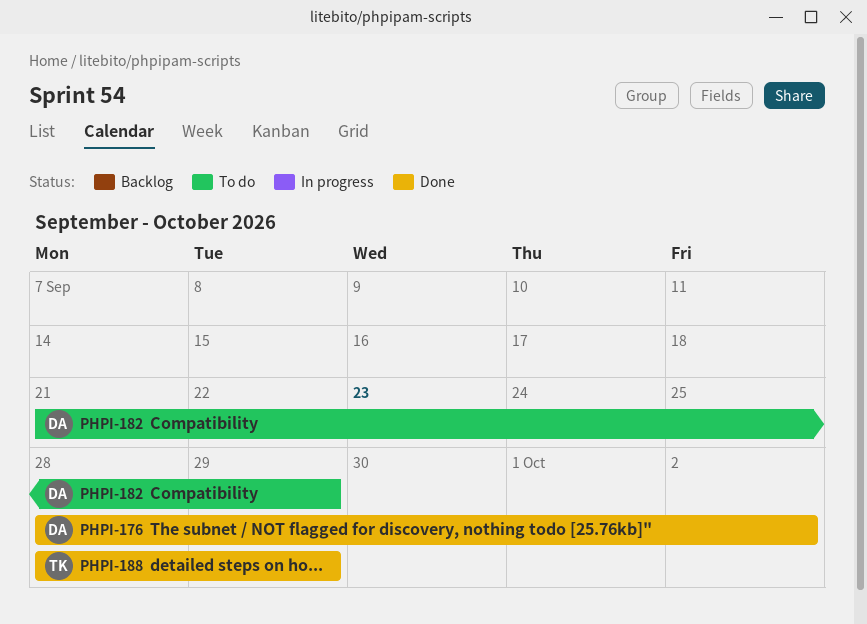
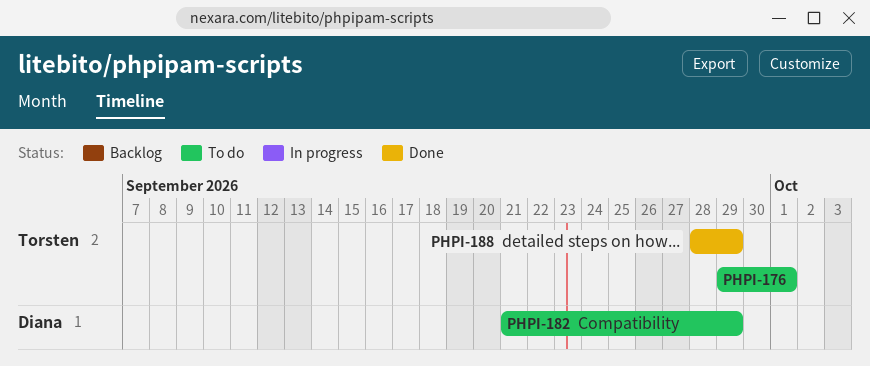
PHPI-176, status: Done -> To do
PHPI-176, owner: Diana -> Torsten
PHPI-176, start: Sep 28 -> Sep 29
PHPI-176, due: Oct 2 -> Oct 1

